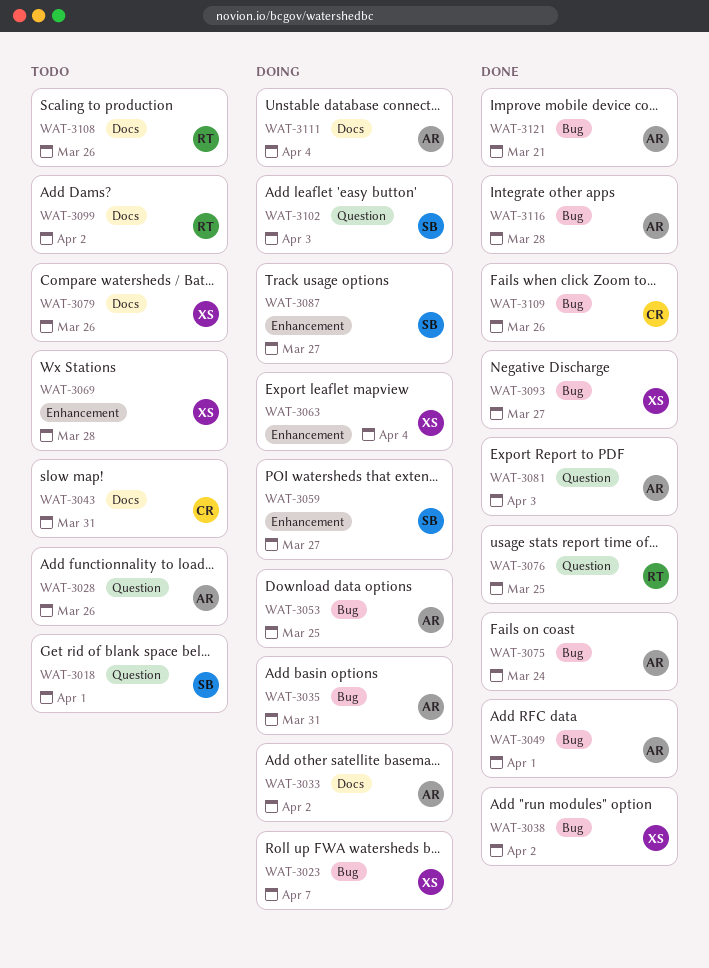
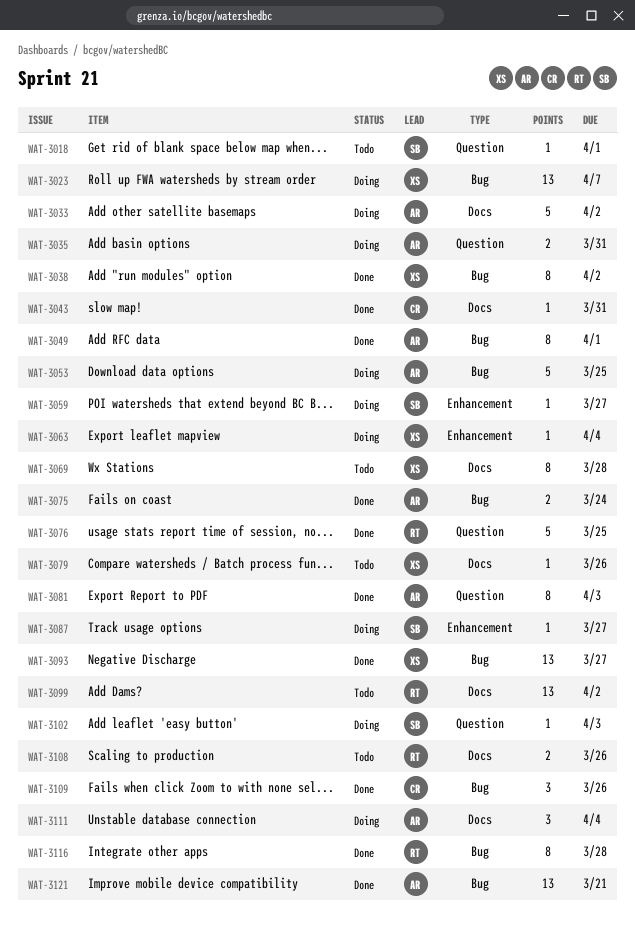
WAT-3028: present -> none
WAT-3035, label: Bug -> Question
WAT-3043, status: Todo -> Done
WAT-3069, label: Enhancement -> Docs
WAT-3116, owner: AR -> RT

